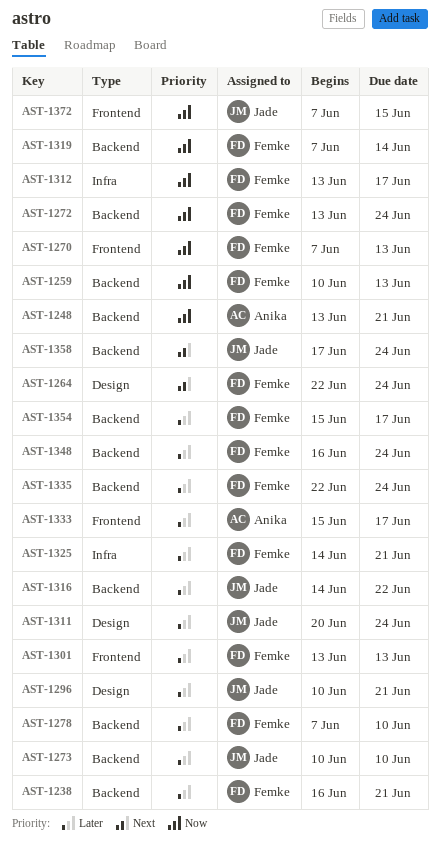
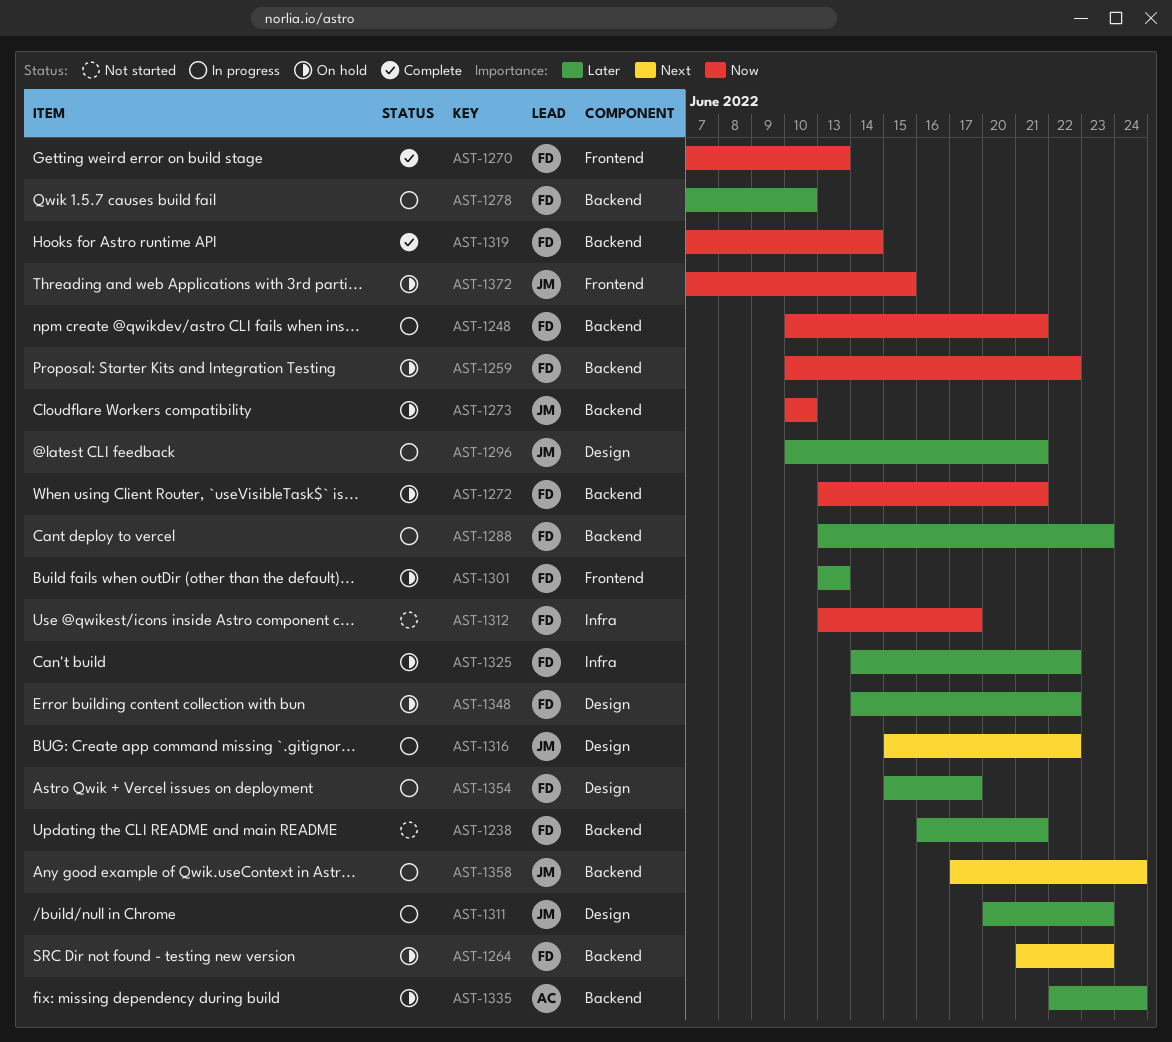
AST-1248, owner: Anika -> Femke
AST-1248, start: Jun 13 -> Jun 10
AST-1259, due: Jun 13 -> Jun 22
AST-1264, label: Design -> Backend
AST-1264, start: Jun 22 -> Jun 21
AST-1264, due: Jun 24 -> Jun 23
AST-1272, due: Jun 24 -> Jun 21
AST-1273, priority: Later -> Now
AST-1288: none -> present
AST-1311, due: Jun 24 -> Jun 23
AST-1316, priority: Later -> Next
AST-1316, label: Backend -> Design
AST-1316, start: Jun 14 -> Jun 15
AST-1325, due: Jun 21 -> Jun 22
AST-1333: present -> none
AST-1335, owner: Femke -> Anika
AST-1348, label: Backend -> Design
AST-1348, start: Jun 16 -> Jun 14
AST-1348, due: Jun 24 -> Jun 22
AST-1354, label: Backend -> Design

